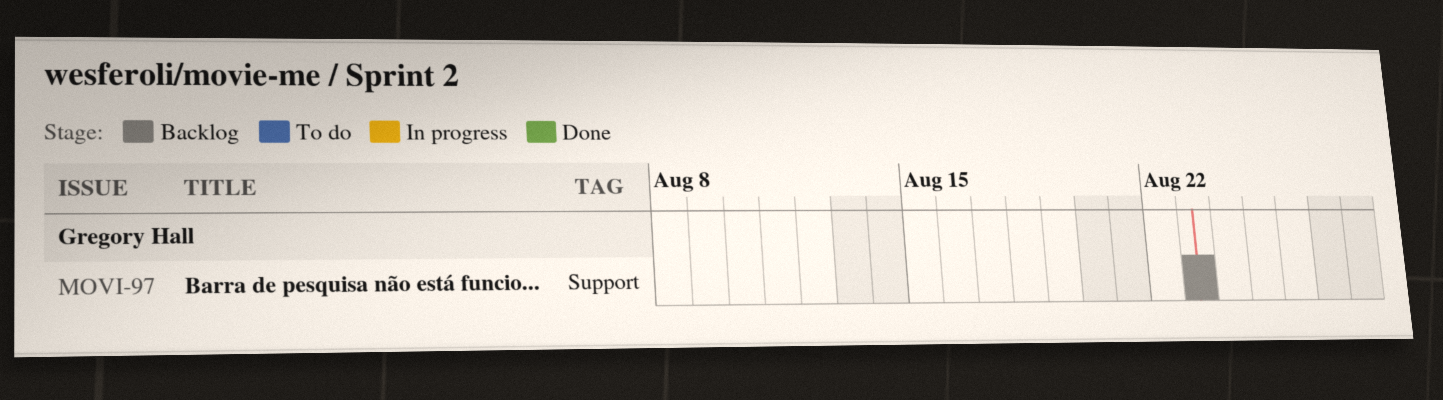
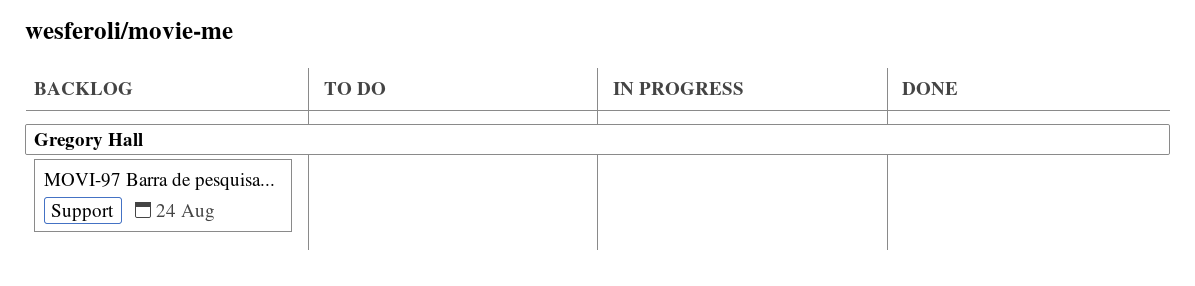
MOVI-97, due: Aug 23 -> Aug 24

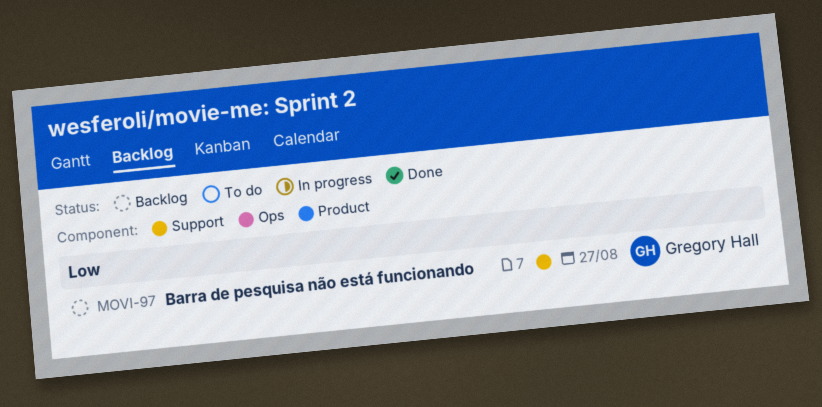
MOVI-97, due: Aug 24 -> Aug 27

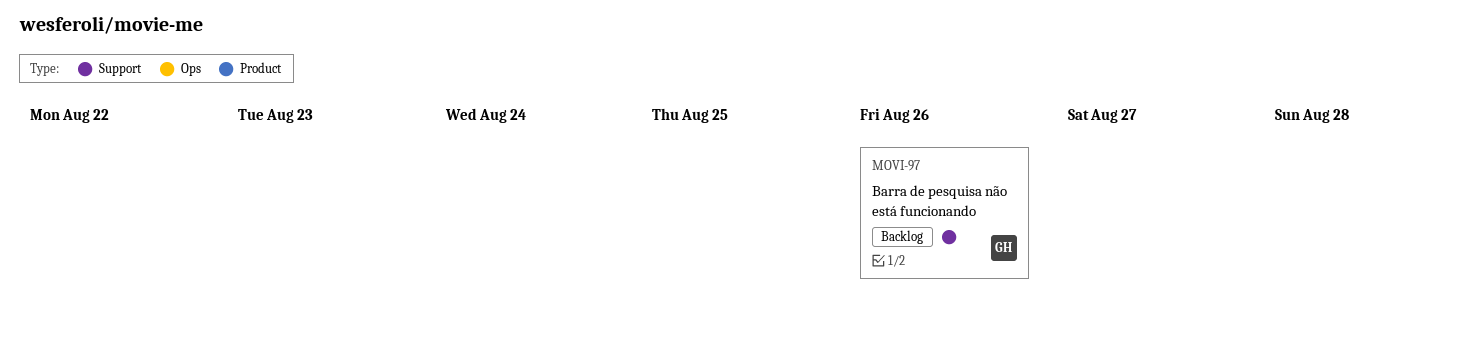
MOVI-97, due: Aug 27 -> Aug 26

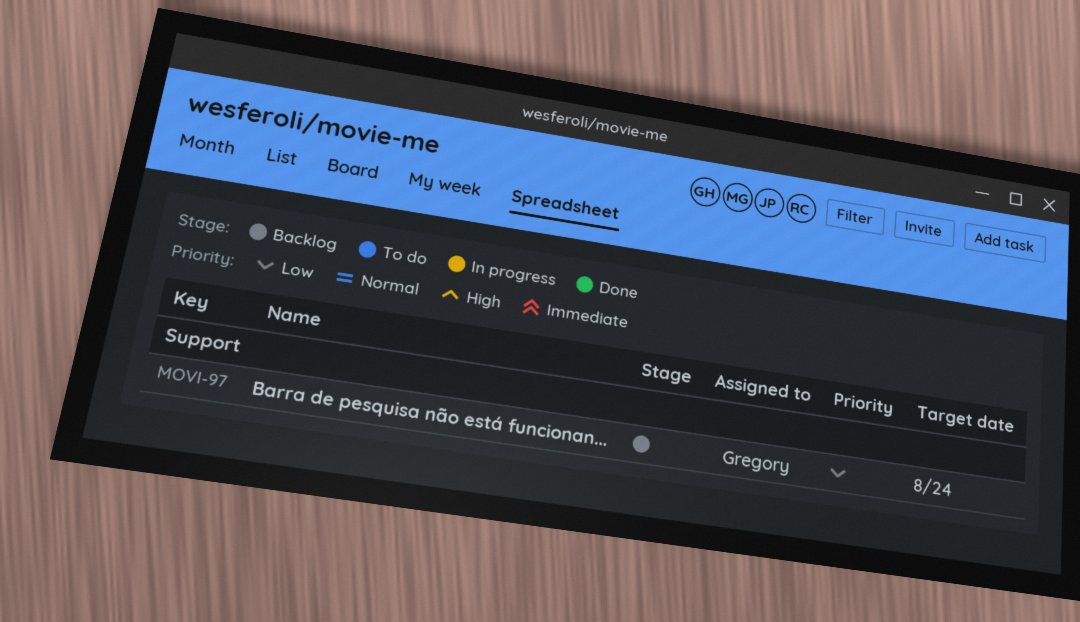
MOVI-97, due: Aug 26 -> Aug 24

